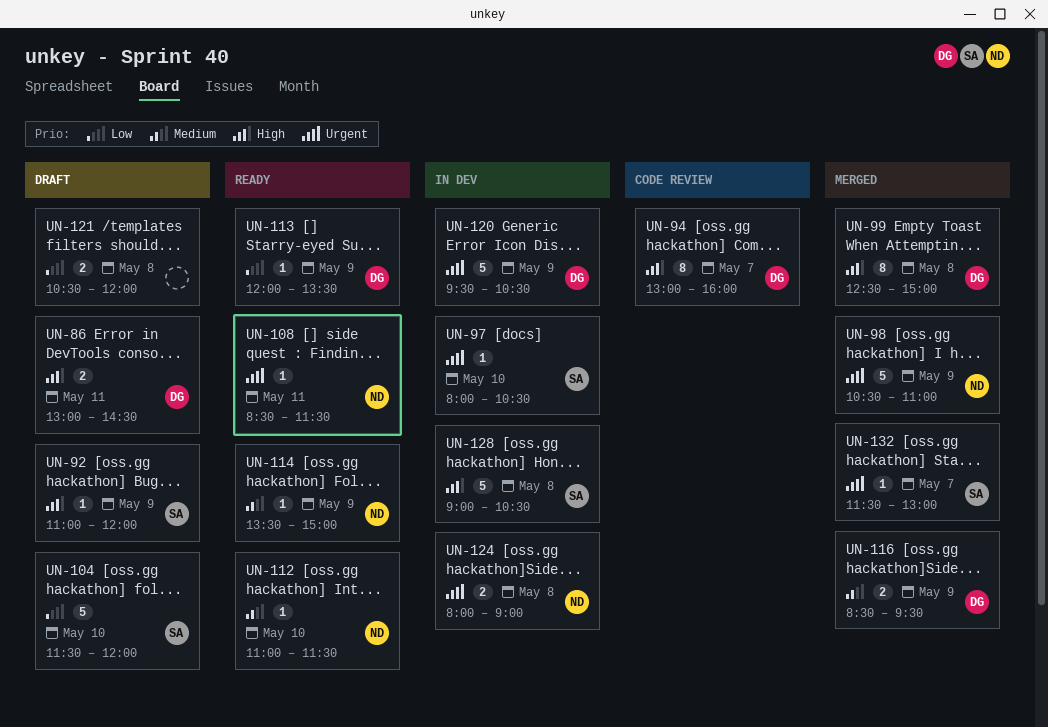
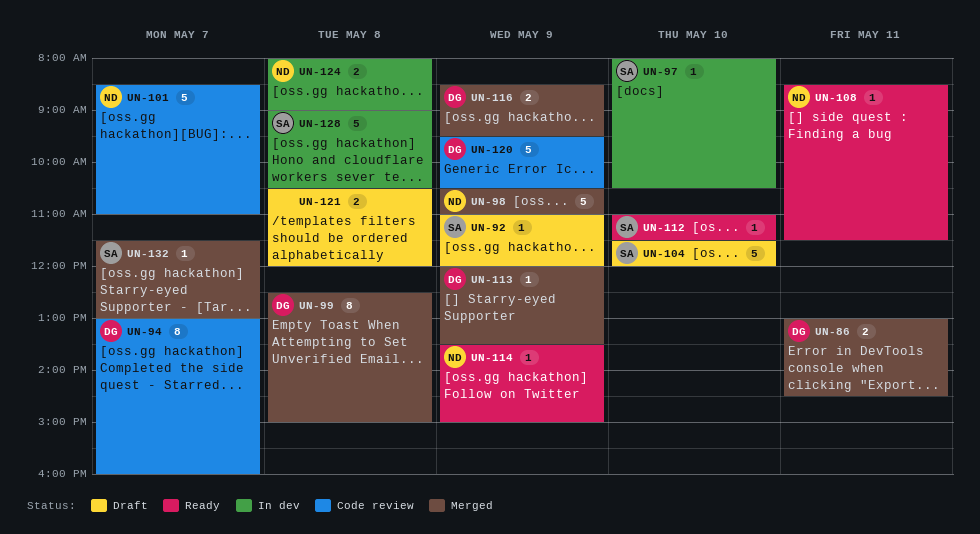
UN-86, status: Draft -> Merged
UN-101: none -> present
UN-112, owner: ND -> SA
UN-113, status: Ready -> Merged
UN-120, status: In dev -> Code review

